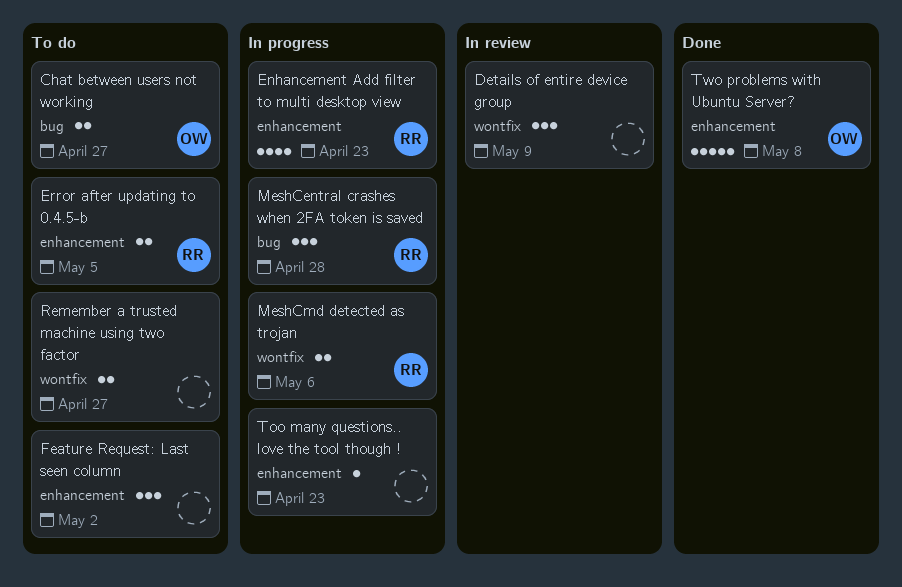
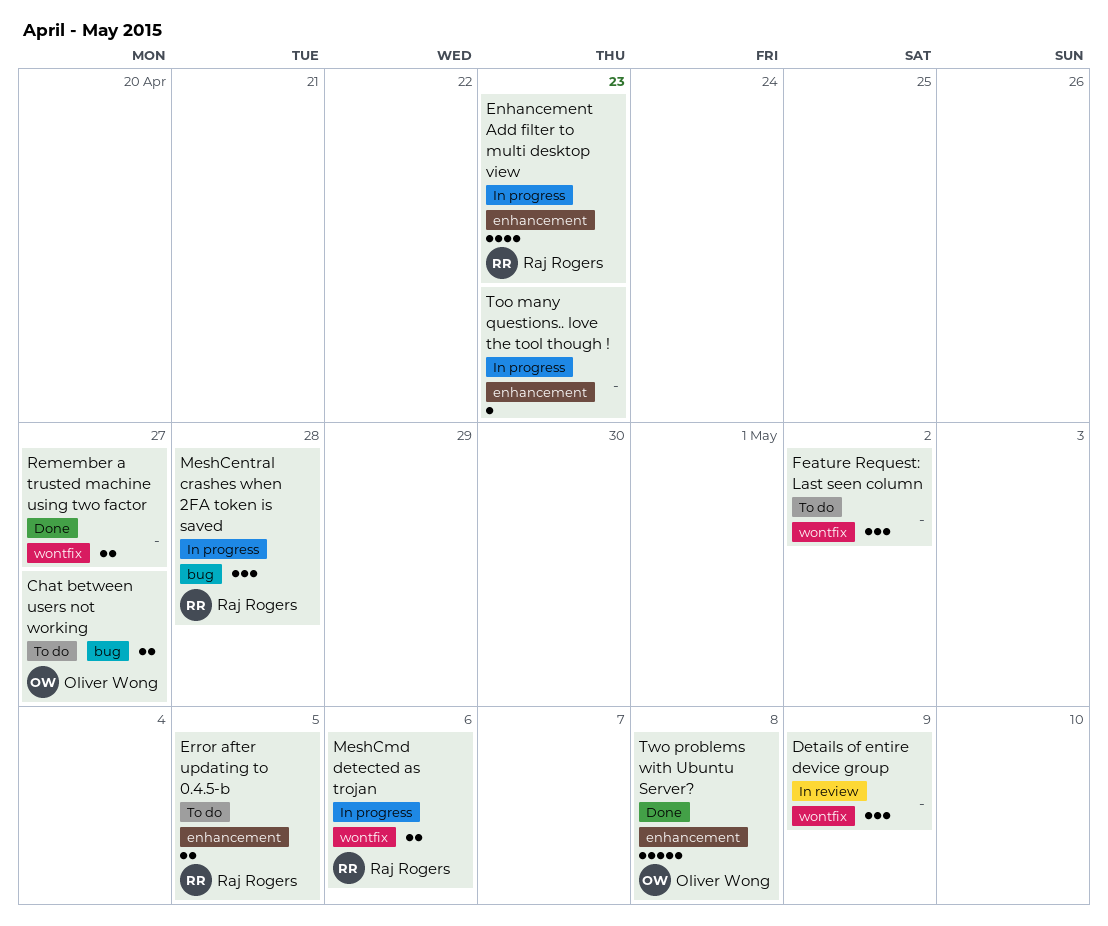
Feature Request: Last seen column, label: enhancement -> wontfix
Remember a trusted machine using two factor, status: To do -> Done

